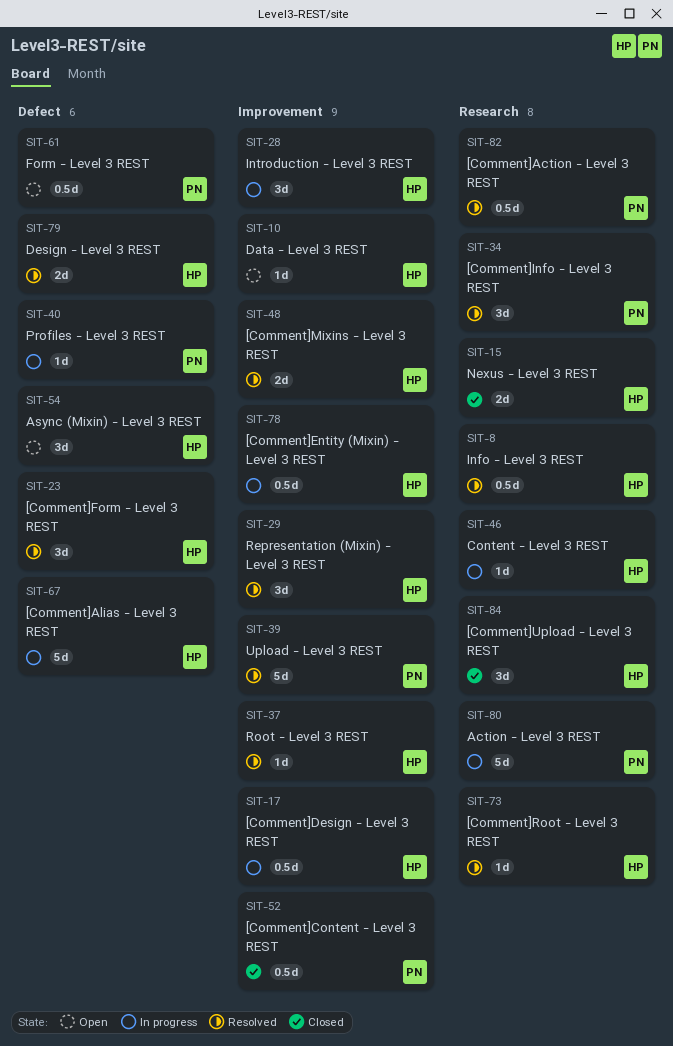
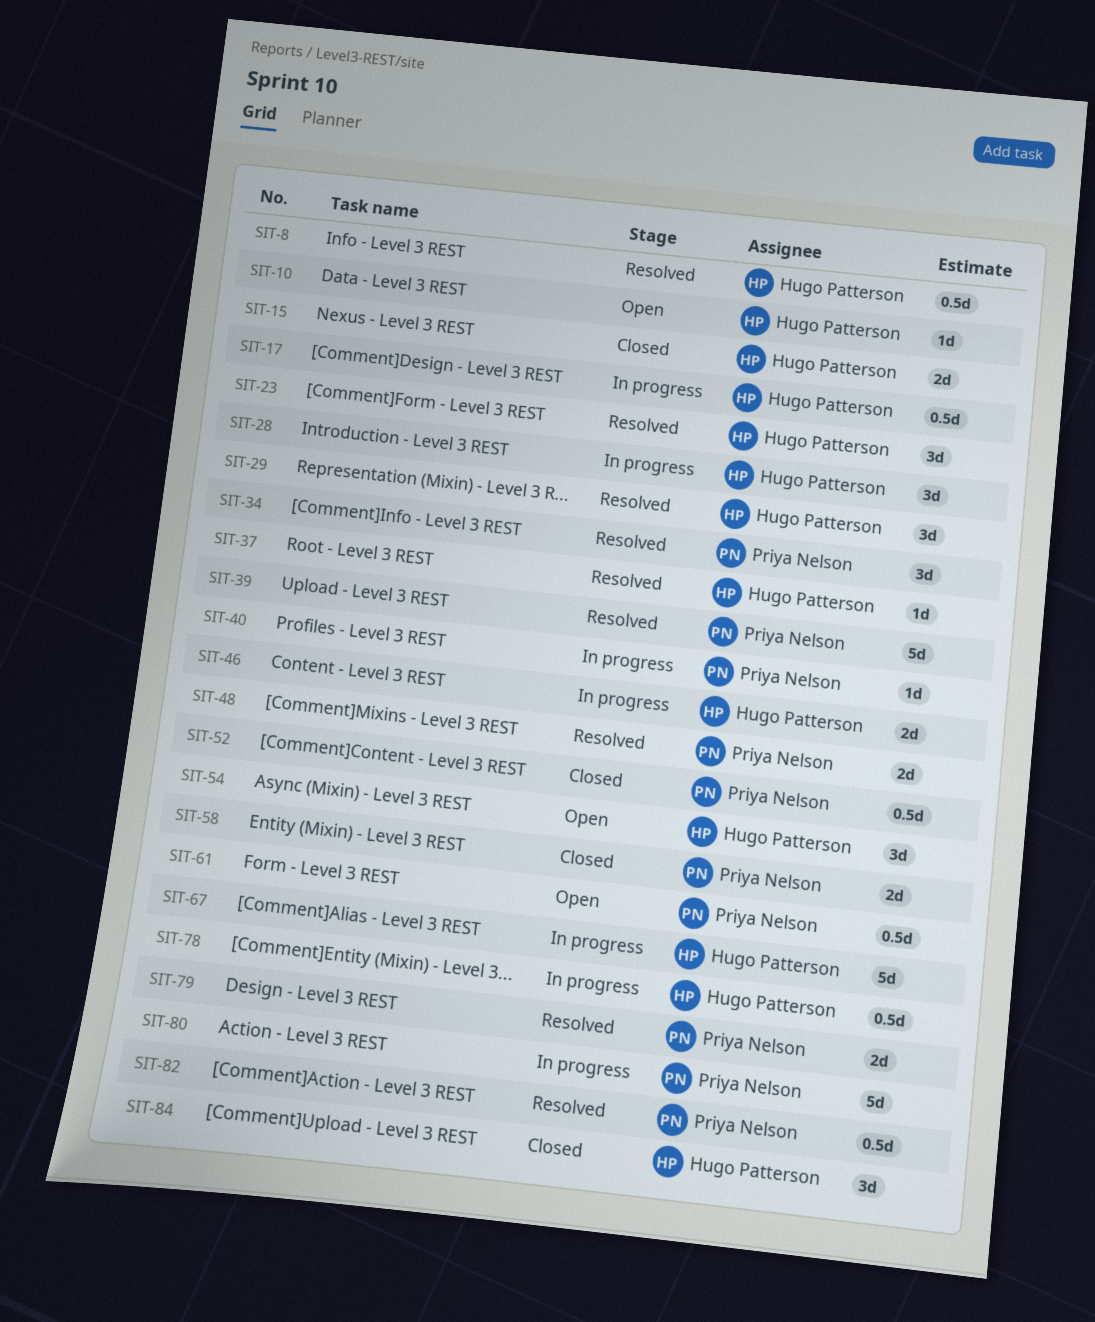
SIT-46, estimate: 1d -> 2d
SIT-48, owner: Hugo Patterson -> Priya Nelson
SIT-58: none -> present
SIT-73: present -> none
SIT-79, owner: Hugo Patterson -> Priya Nelson

